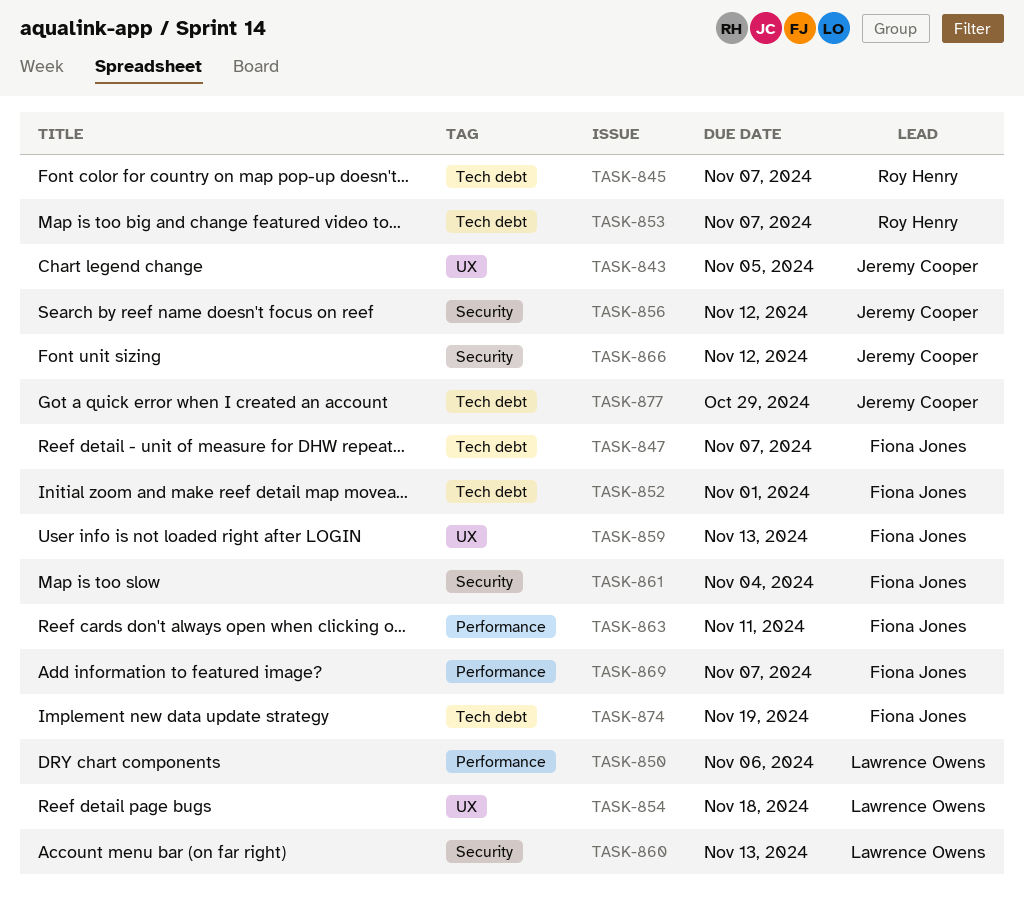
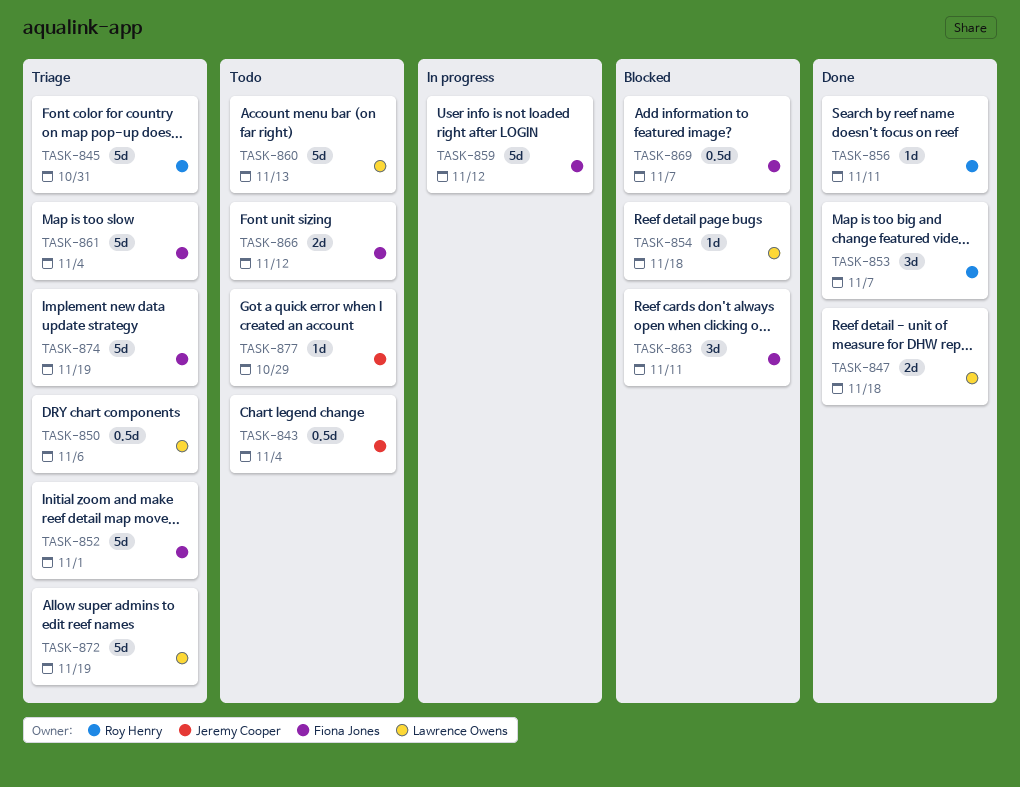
TASK-843, due: Nov 5 -> Nov 4
TASK-845, due: Nov 7 -> Oct 31
TASK-847, owner: Fiona Jones -> Lawrence Owens
TASK-847, due: Nov 7 -> Nov 18
TASK-856, owner: Jeremy Cooper -> Roy Henry
TASK-856, due: Nov 12 -> Nov 11
TASK-859, due: Nov 13 -> Nov 12
TASK-866, owner: Jeremy Cooper -> Fiona Jones
TASK-872: none -> present

